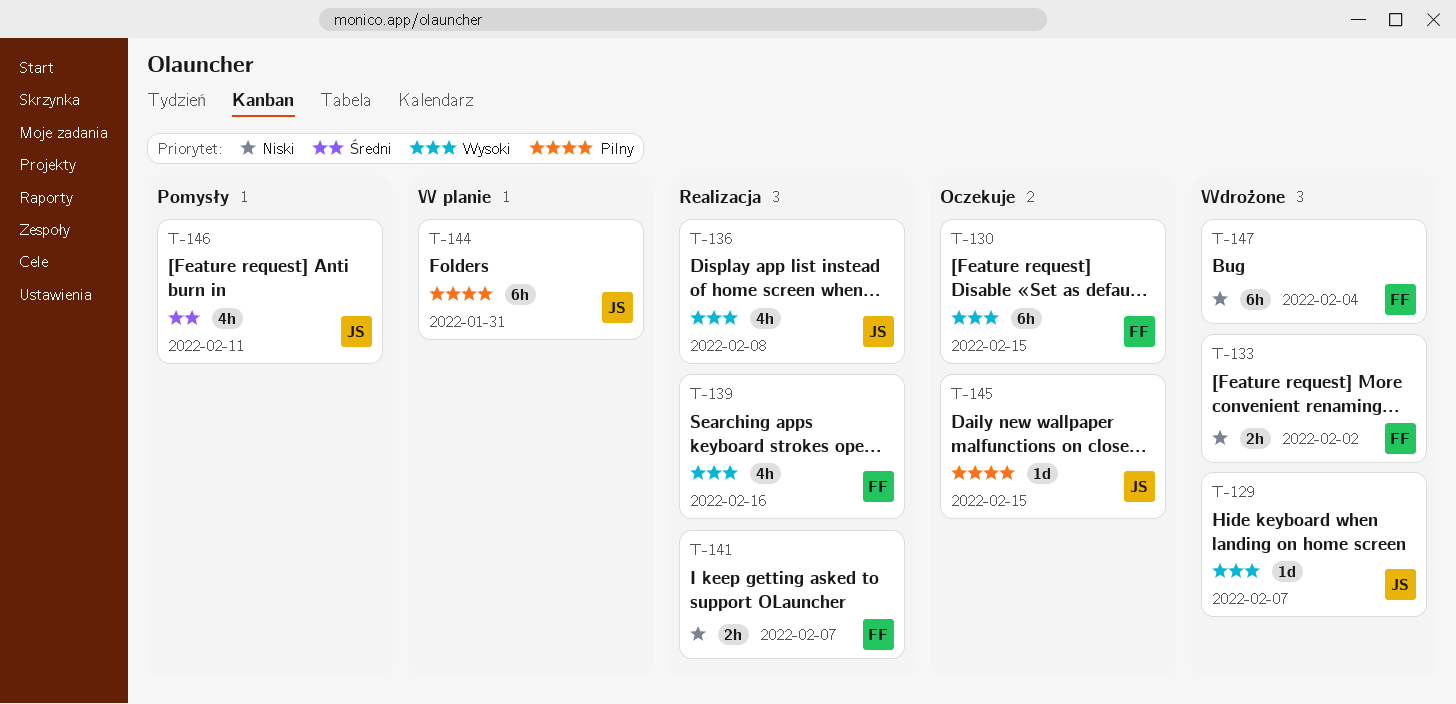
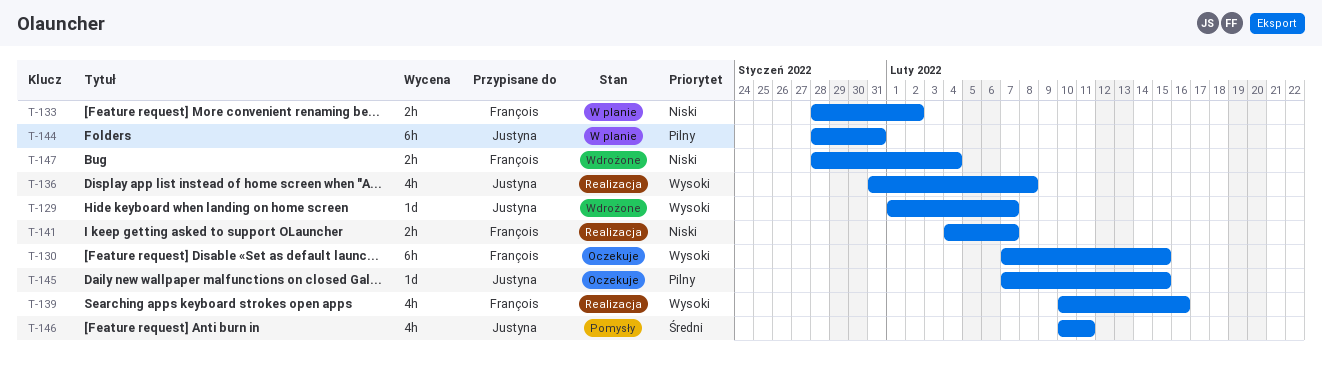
T-133, status: Wdrożone -> W planie
T-147, estimate: 6h -> 2h

